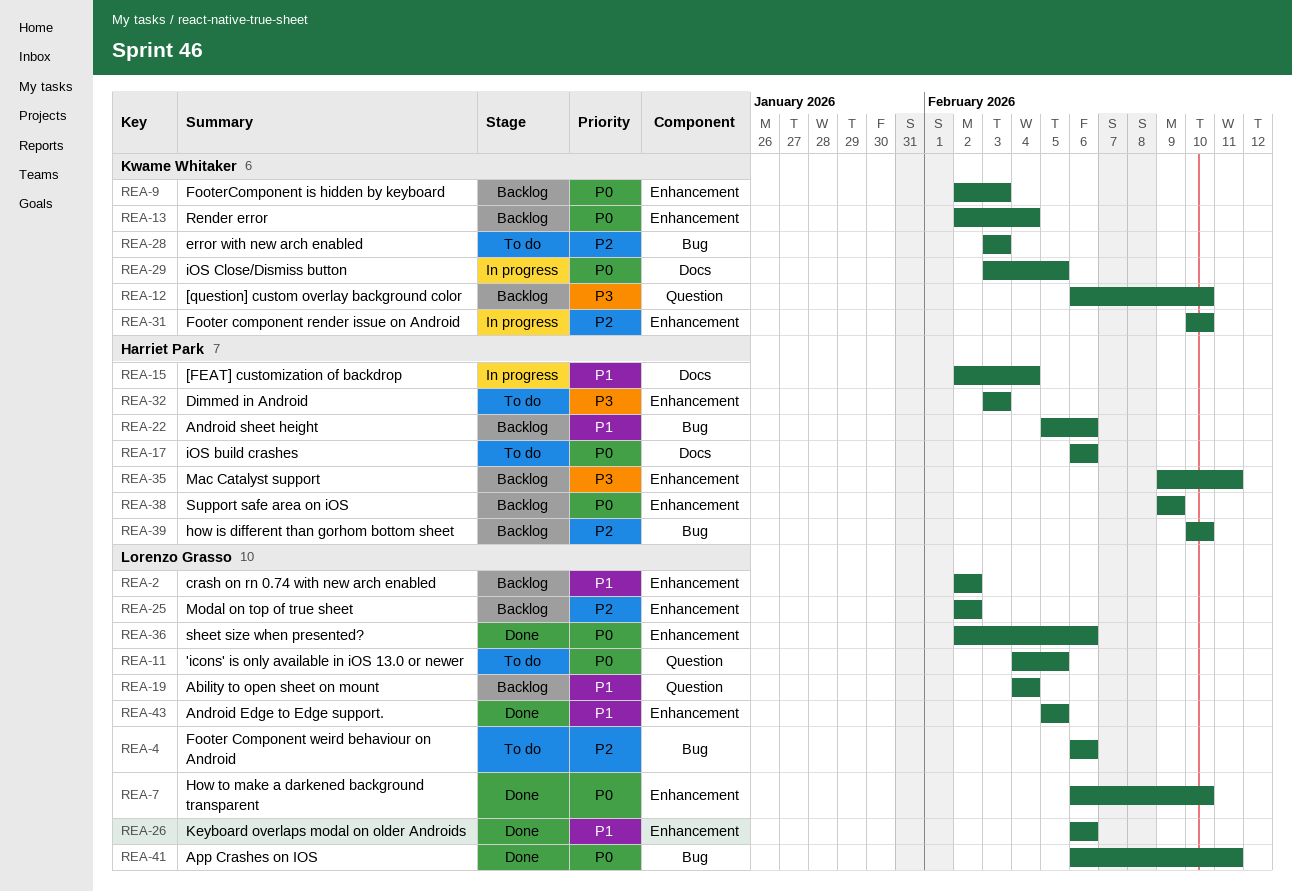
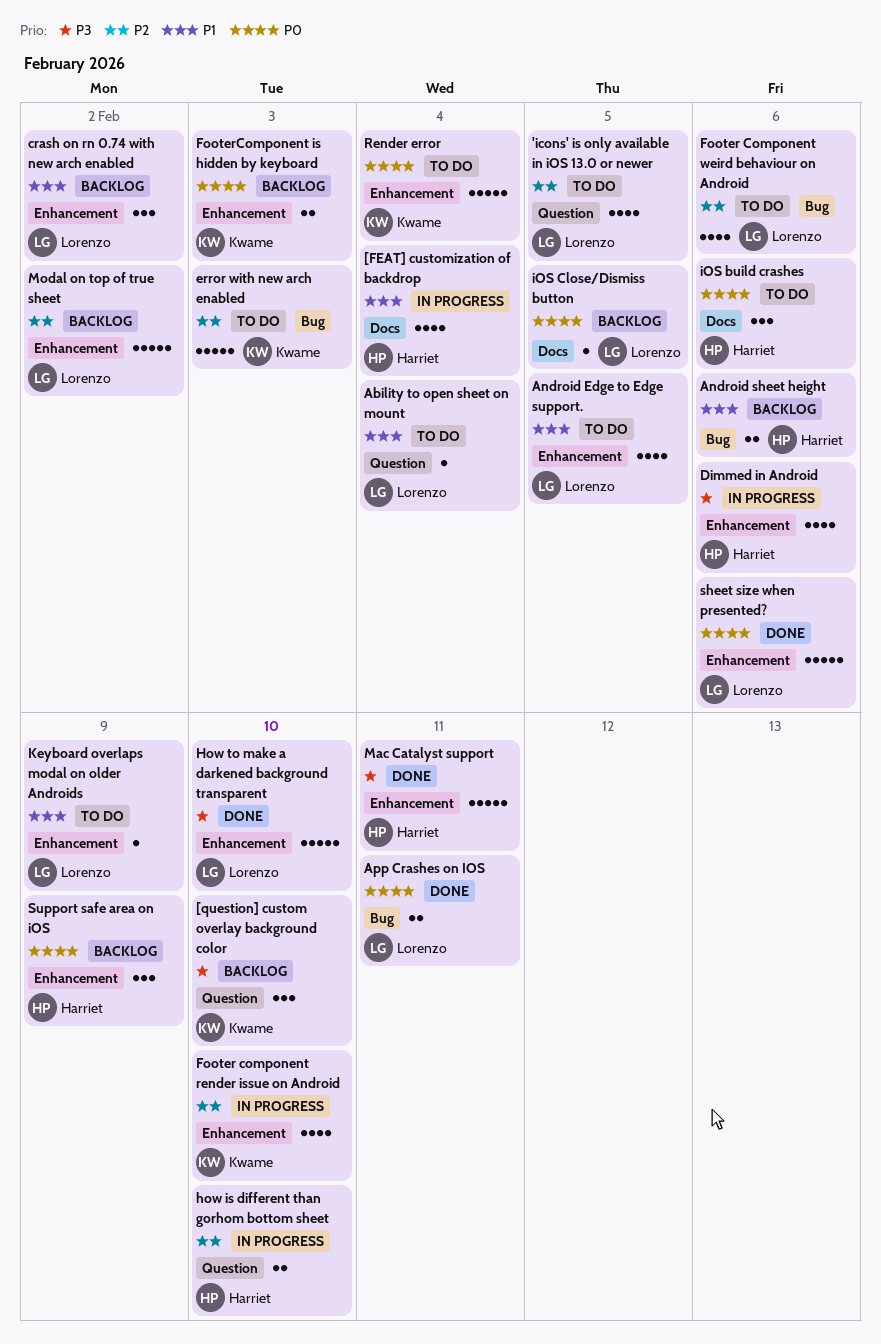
'icons' is only available in iOS 13.0 or newer, priority: P0 -> P2
Ability to open sheet on mount, status: Backlog -> To do
Android Edge to Edge support., status: Done -> To do
Dimmed in Android, status: To do -> In progress
Dimmed in Android, due: Feb 3 -> Feb 6
how is different than gorhom bottom sheet, status: Backlog -> In progress
how is different than gorhom bottom sheet, label: Bug -> Question
How to make a darkened background transparent, priority: P0 -> P3
iOS Close/Dismiss button, status: In progress -> Backlog
iOS Close/Dismiss button, owner: Kwame Whitaker -> Lorenzo Grasso
Keyboard overlaps modal on older Androids, status: Done -> To do
Keyboard overlaps modal on older Androids, due: Feb 6 -> Feb 9
Mac Catalyst support, status: Backlog -> Done
Render error, status: Backlog -> To do

